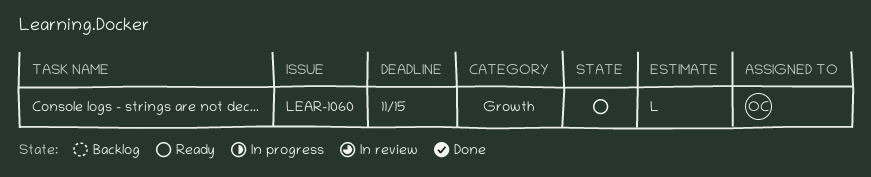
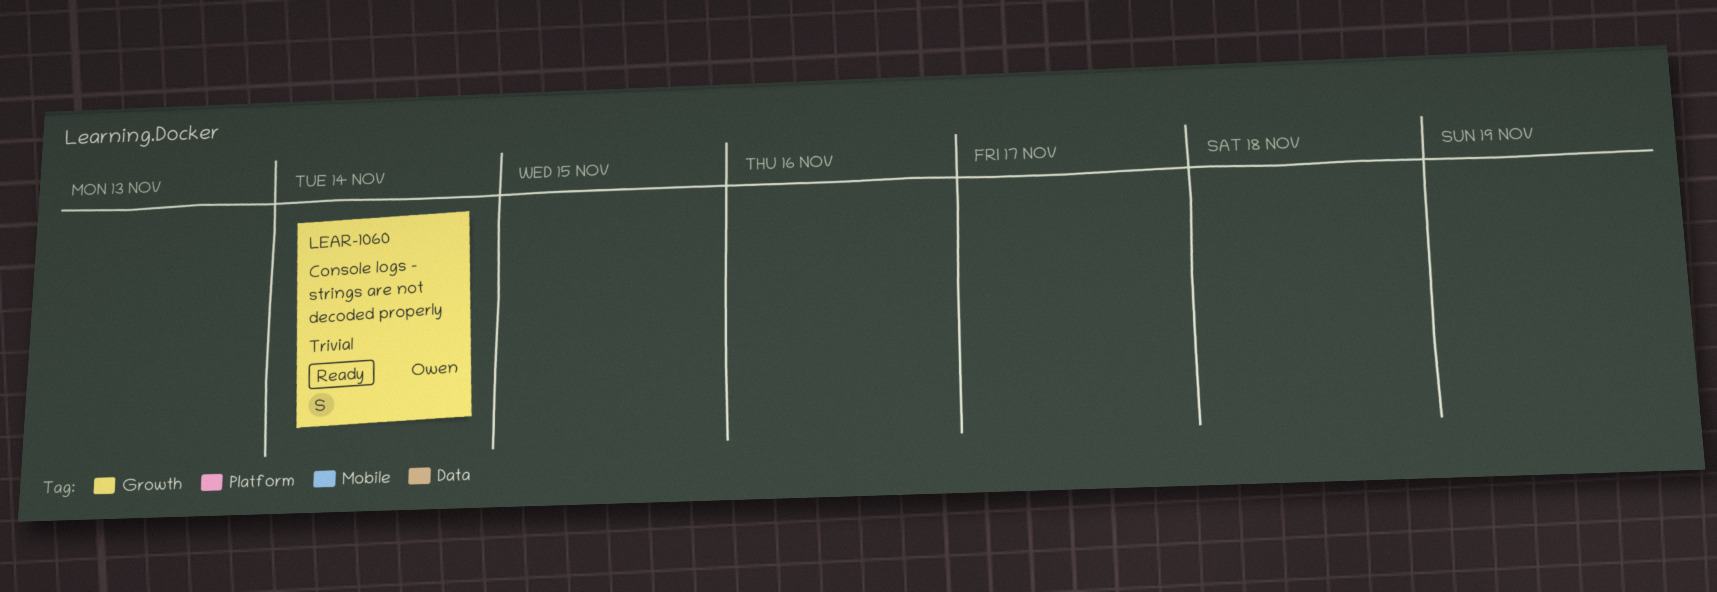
LEAR-1060, estimate: L -> S
LEAR-1060, due: Nov 15 -> Nov 14

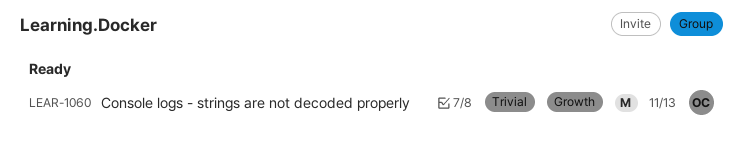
LEAR-1060, estimate: S -> M
LEAR-1060, due: Nov 14 -> Nov 13

